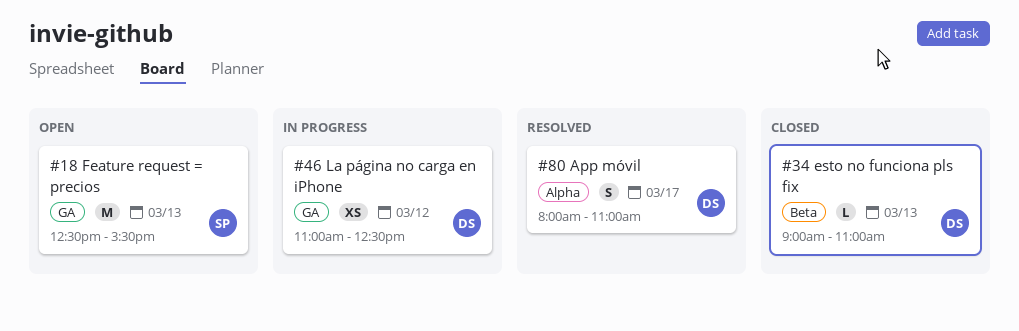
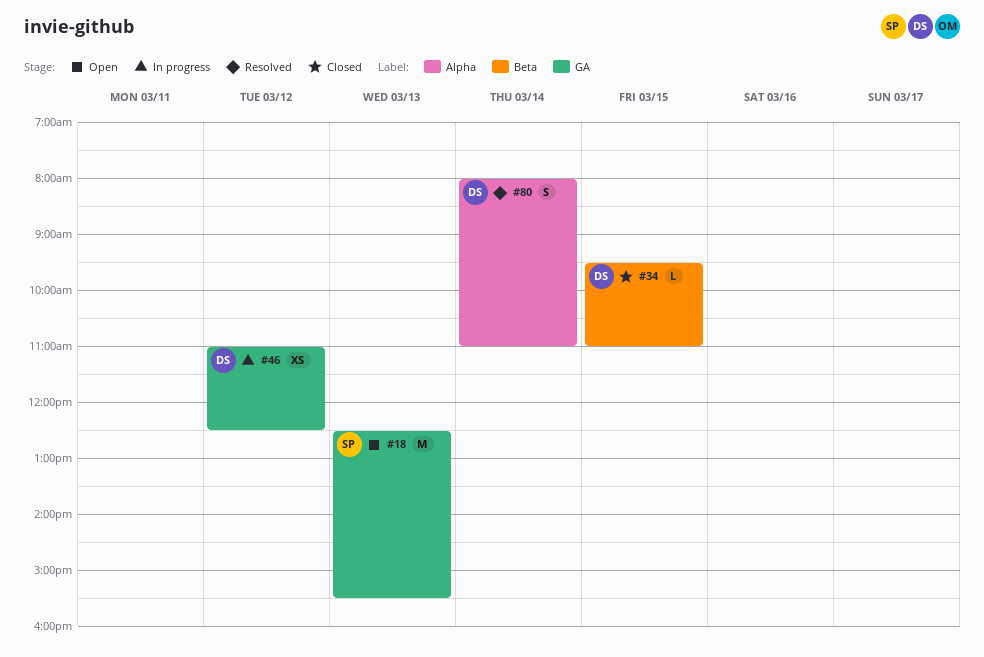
#34, day: Mar 13 -> Mar 15
#34, begins: 09:00 -> 09:30
#80, day: Mar 17 -> Mar 14

